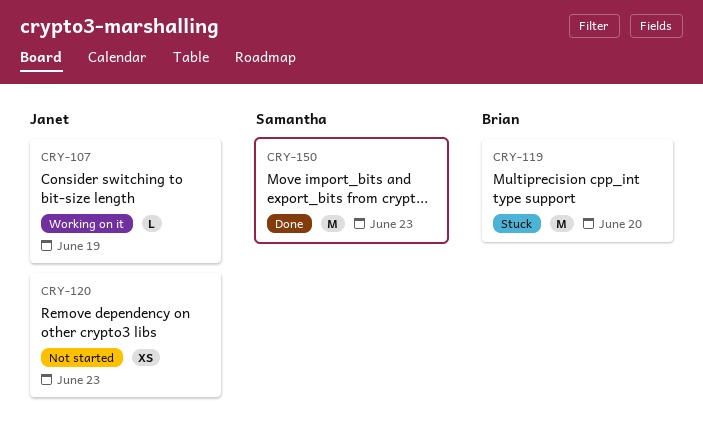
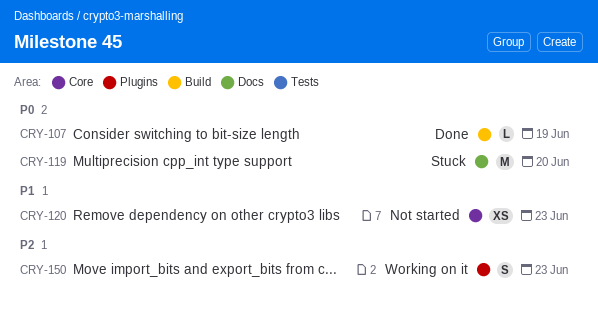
CRY-107, status: Working on it -> Done
CRY-150, status: Done -> Working on it
CRY-150, estimate: M -> S

